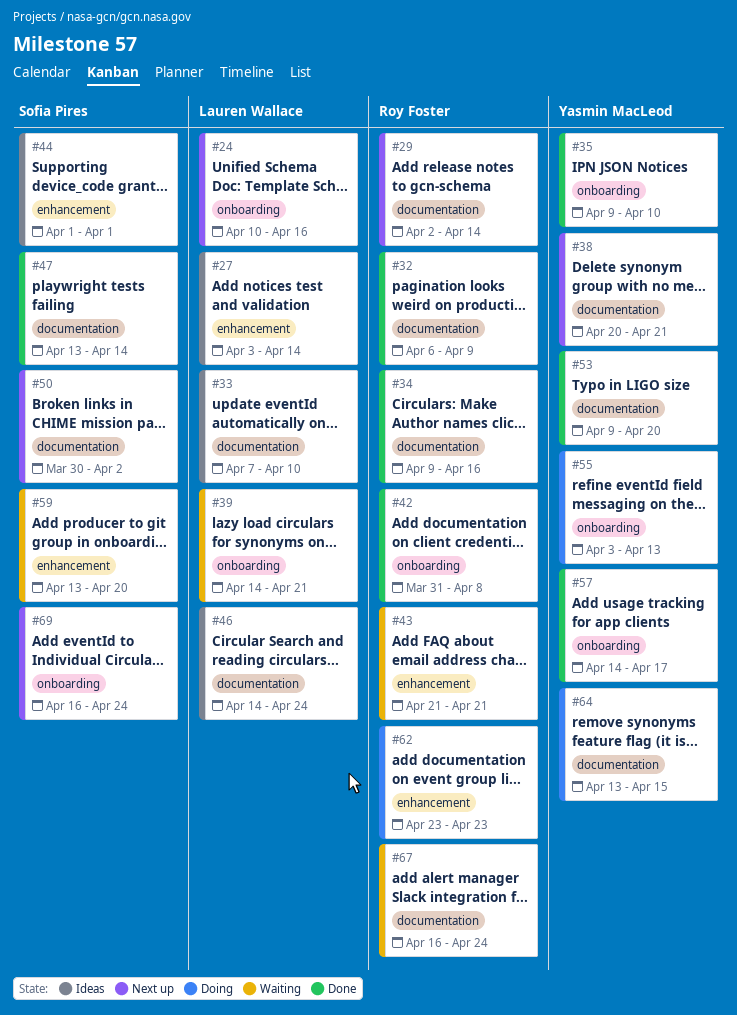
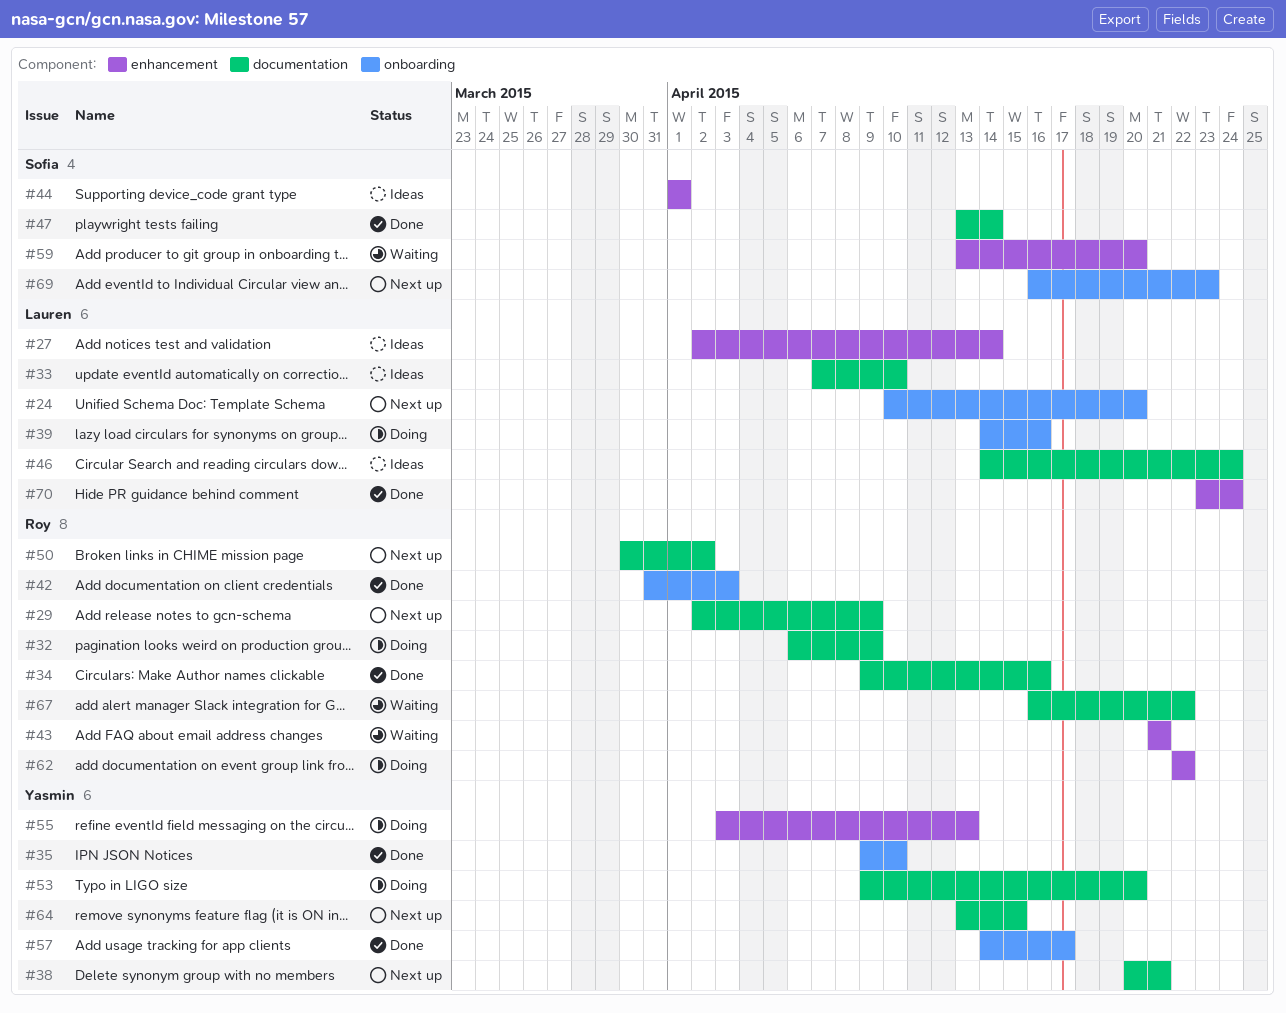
#24, due: Apr 16 -> Apr 20
#27, start: Apr 3 -> Apr 2
#29, due: Apr 14 -> Apr 9
#32, status: Done -> Doing
#39, status: Waiting -> Doing
#39, due: Apr 21 -> Apr 16
#42, due: Apr 8 -> Apr 3
#50, owner: Sofia Pires -> Roy Foster
#53, status: Done -> Doing
#55, label: onboarding -> enhancement
#62, start: Apr 23 -> Apr 22
#62, due: Apr 23 -> Apr 22
#64, status: Doing -> Next up
#67, due: Apr 24 -> Apr 22
#69, due: Apr 24 -> Apr 23
#70: none -> present

